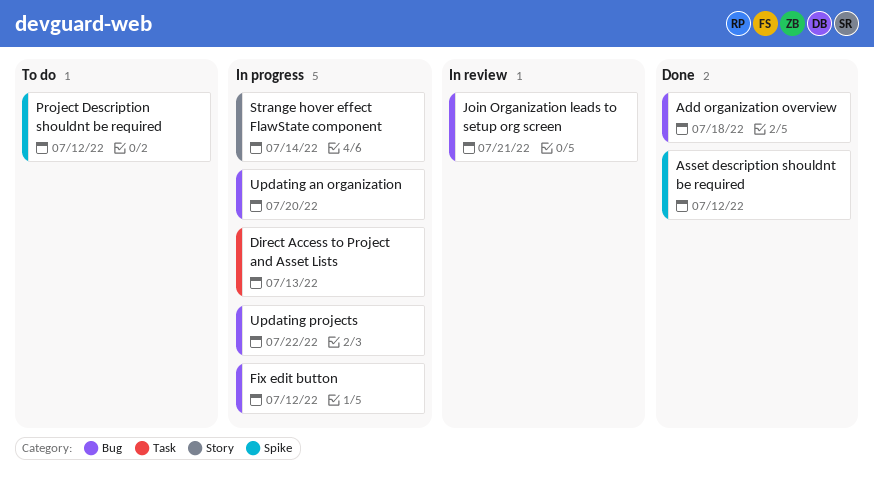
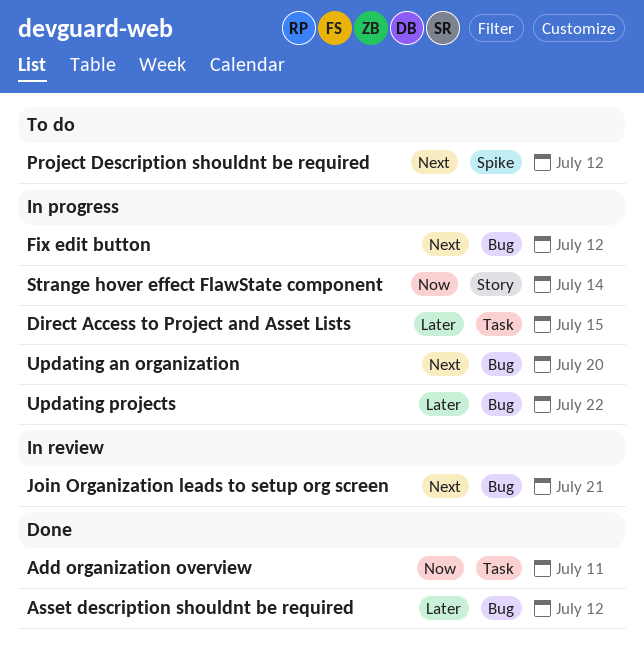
Add organization overview, label: Bug -> Task
Add organization overview, due: Jul 18 -> Jul 11
Asset description shouldnt be required, label: Spike -> Bug
Direct Access to Project and Asset Lists, due: Jul 13 -> Jul 15

